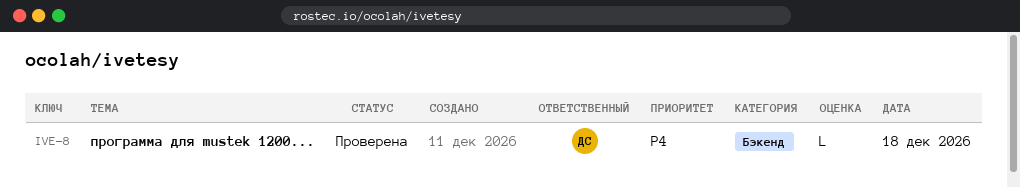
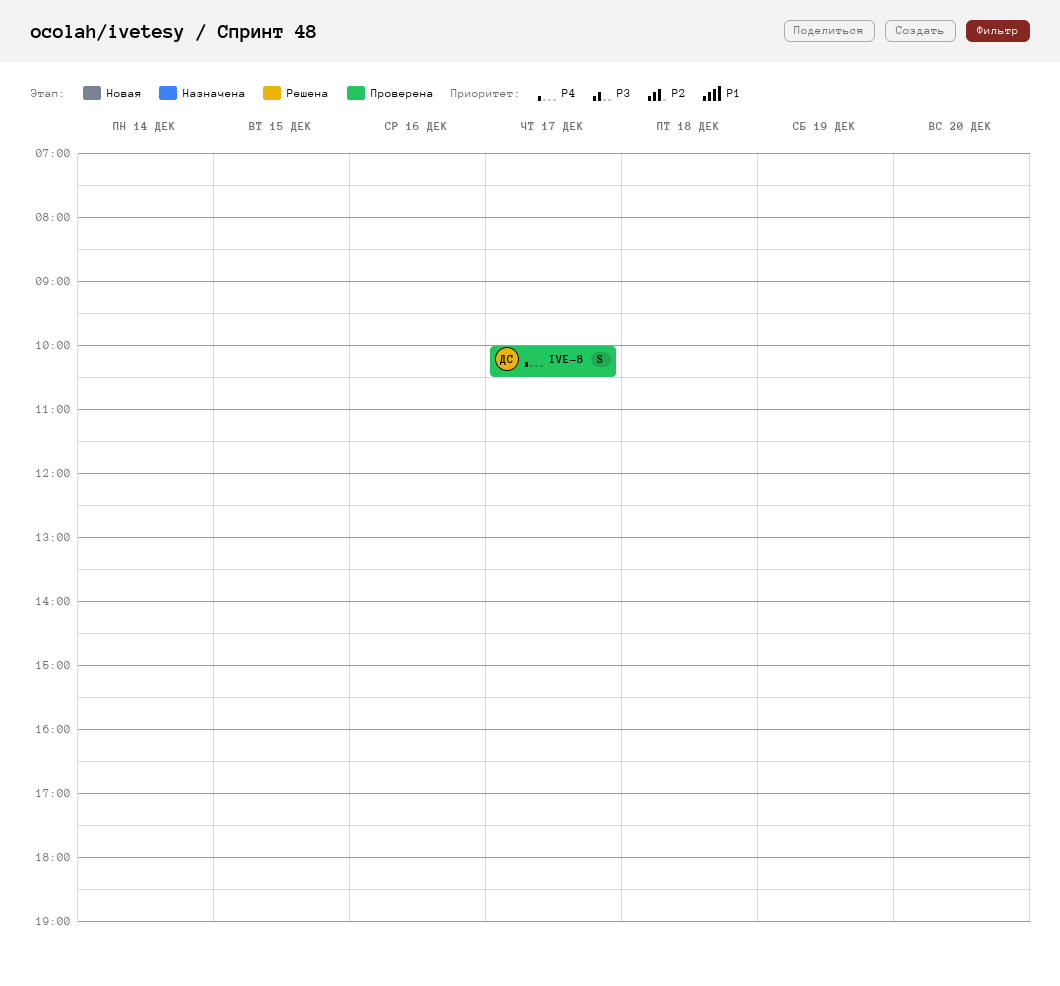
IVE-8, estimate: L -> S
IVE-8, day: Dec 18 -> Dec 17

